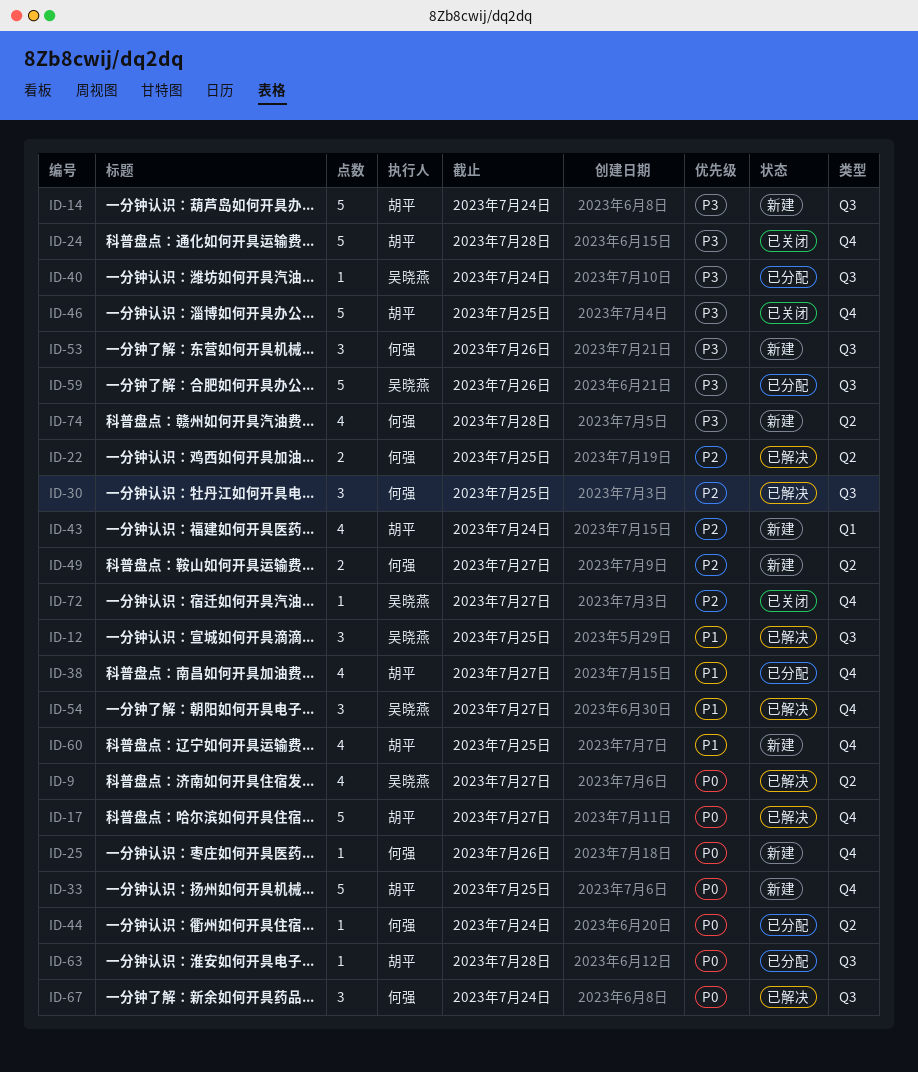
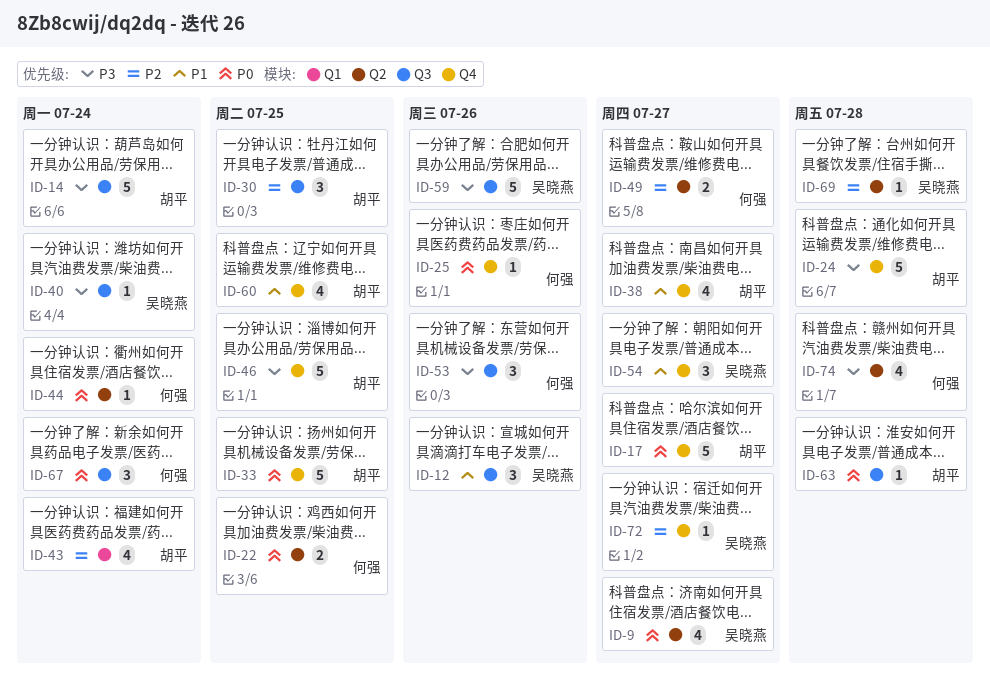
ID-12, due: Jul 25 -> Jul 26
ID-22, priority: P2 -> P0
ID-30, owner: 何强 -> 胡平
ID-69: none -> present

